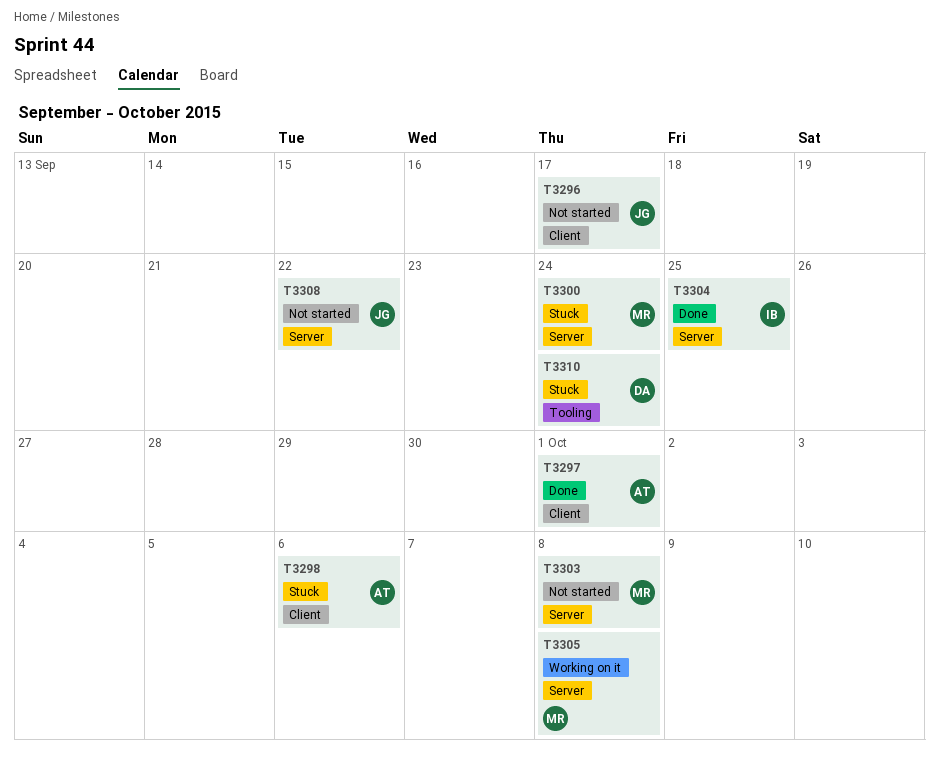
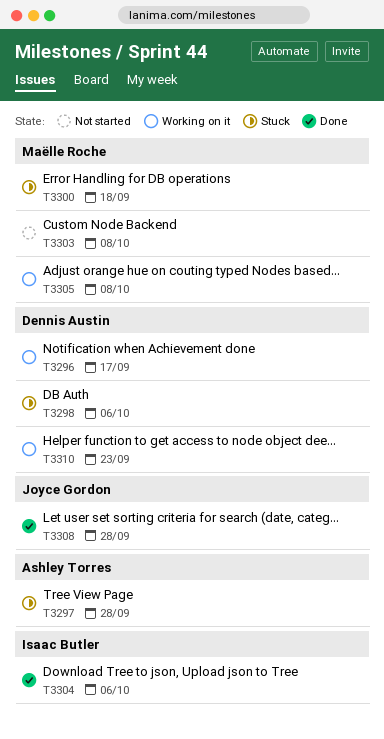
T3296, status: Not started -> Working on it
T3296, owner: Joyce Gordon -> Dennis Austin
T3297, status: Done -> Stuck
T3297, due: Oct 1 -> Sep 28
T3298, owner: Ashley Torres -> Dennis Austin
T3300, due: Sep 24 -> Sep 18
T3304, due: Sep 25 -> Oct 6
T3308, status: Not started -> Done
T3308, due: Sep 22 -> Sep 28
T3310, status: Stuck -> Working on it
T3310, due: Sep 24 -> Sep 23

